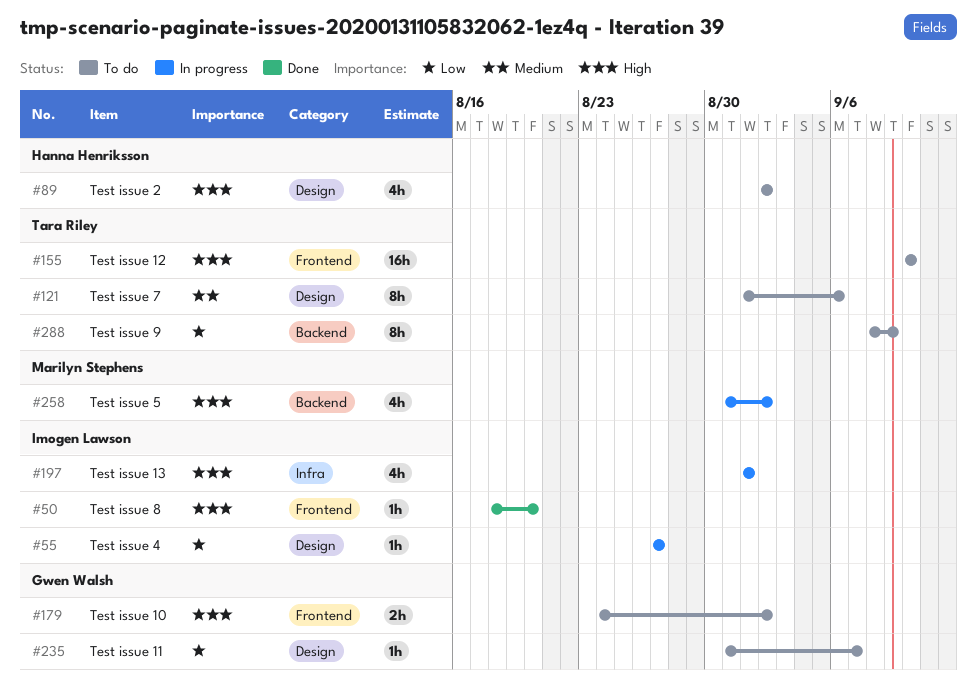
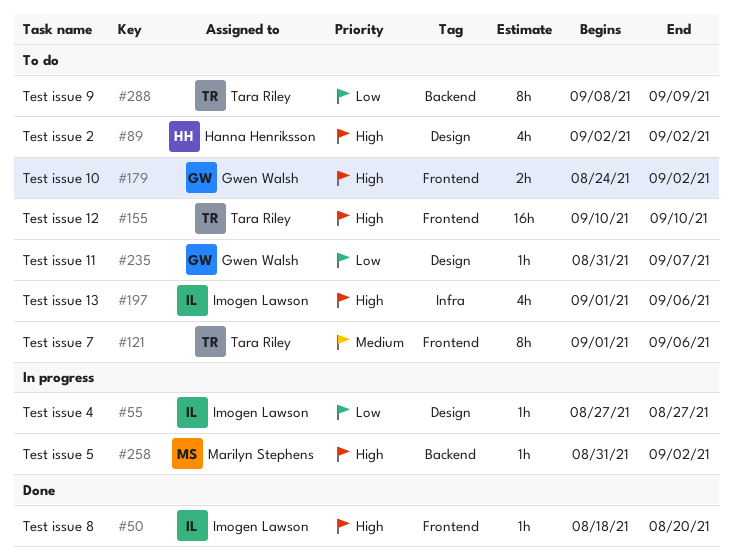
#121, label: Design -> Frontend
#197, status: In progress -> To do
#197, due: Sep 1 -> Sep 6
#258, estimate: 4h -> 1h

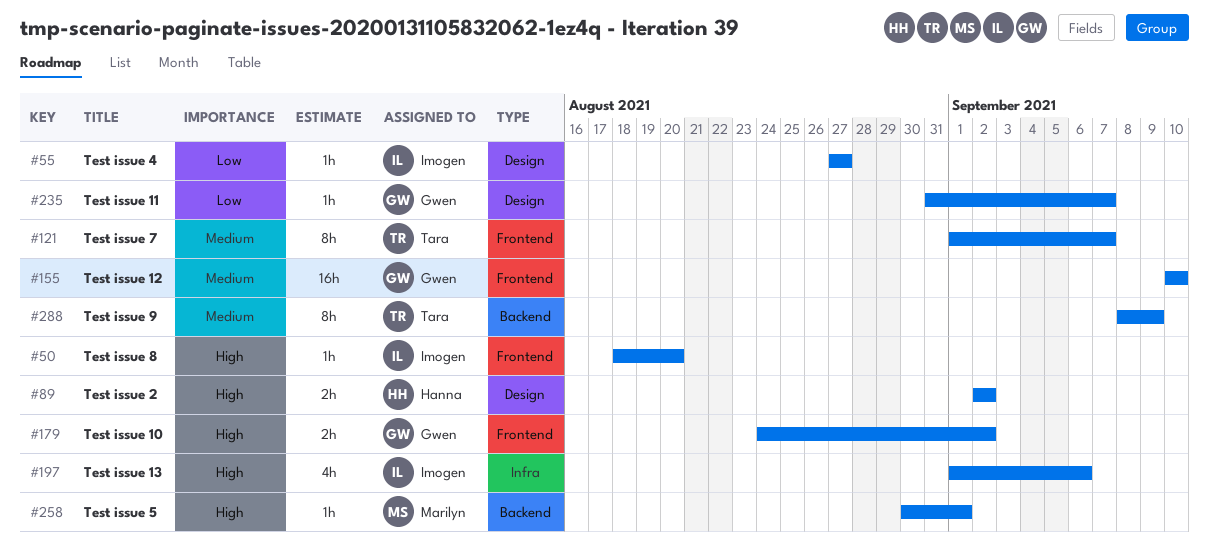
#89, estimate: 4h -> 2h
#121, due: Sep 6 -> Sep 7
#155, owner: Tara Riley -> Gwen Walsh
#155, priority: High -> Medium
#258, start: Aug 31 -> Aug 30
#258, due: Sep 2 -> Sep 1
#288, priority: Low -> Medium

